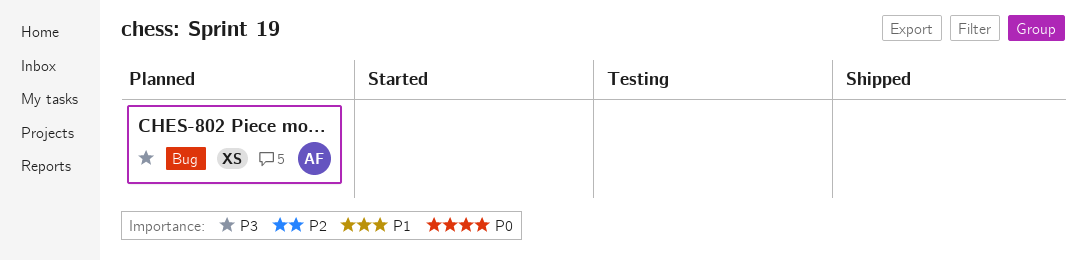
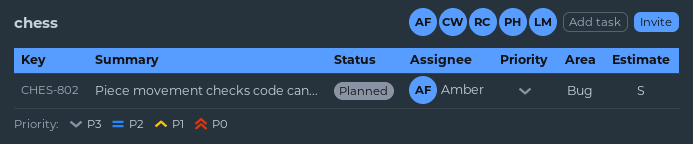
CHES-802, estimate: XS -> S

